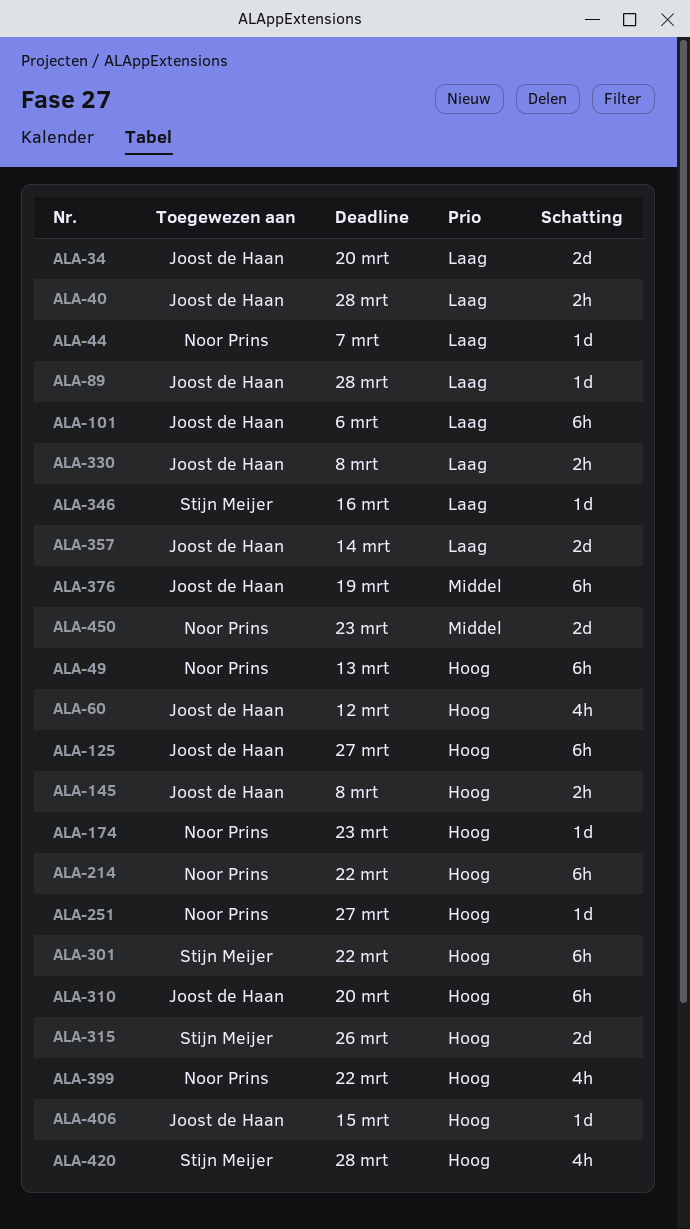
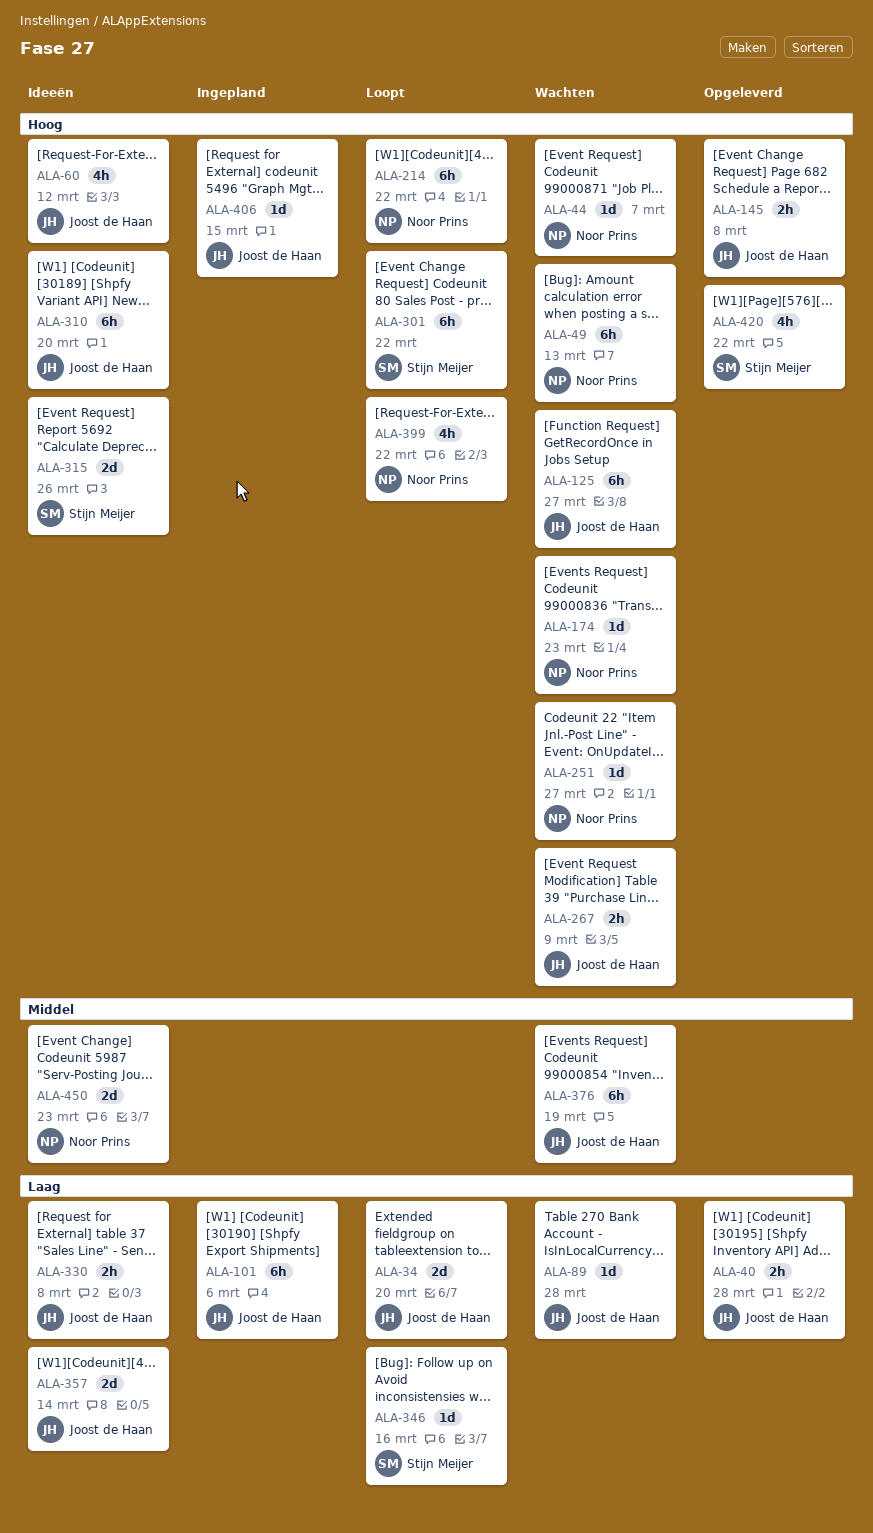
ALA-44, priority: Laag -> Hoog
ALA-267: none -> present
ALA-420, due: Mar 28 -> Mar 22

